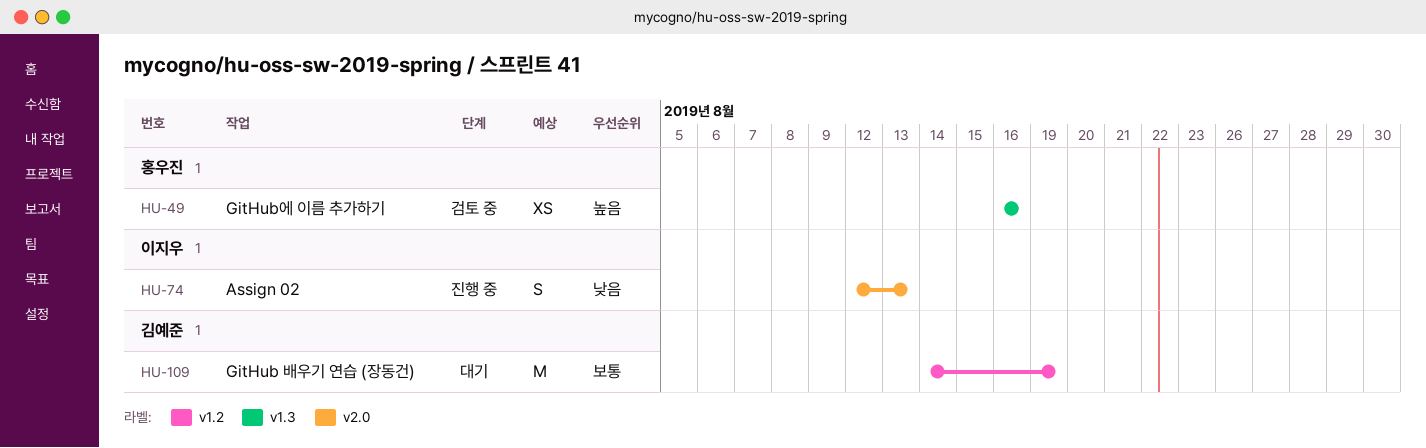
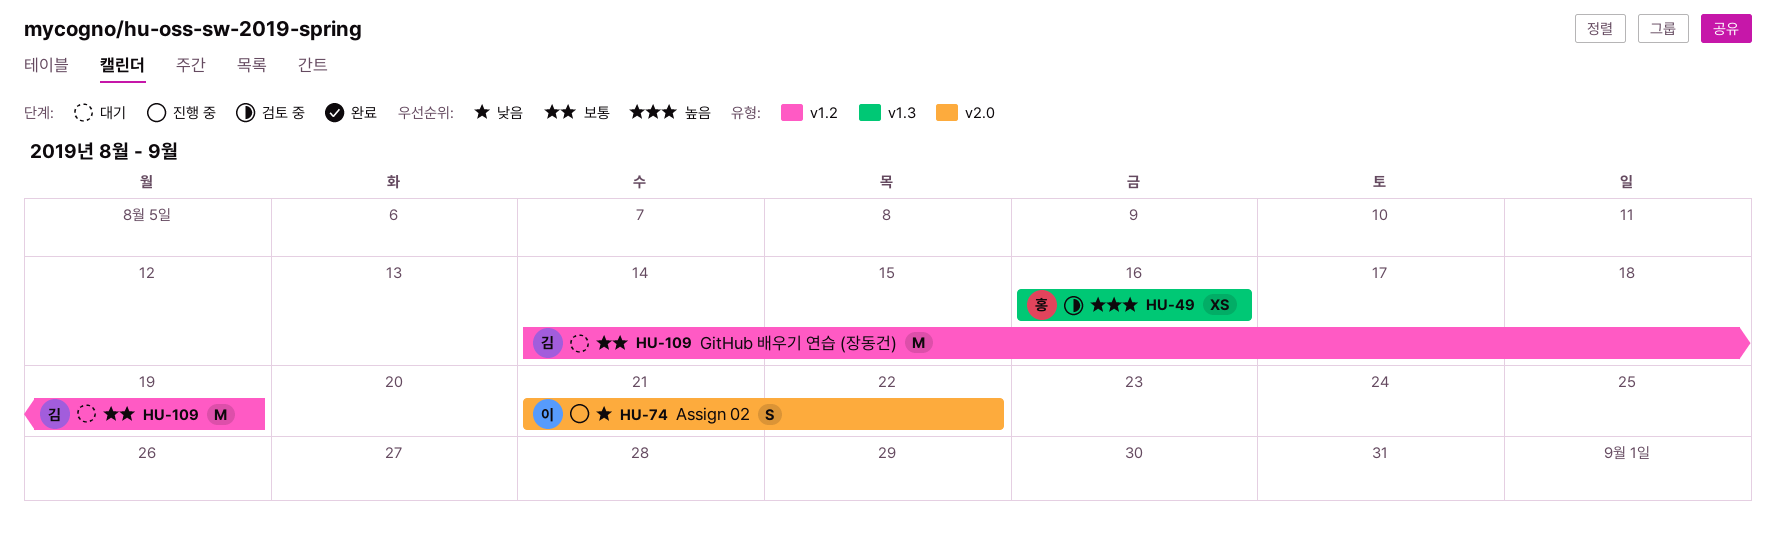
HU-74, start: Aug 12 -> Aug 21
HU-74, due: Aug 13 -> Aug 22

